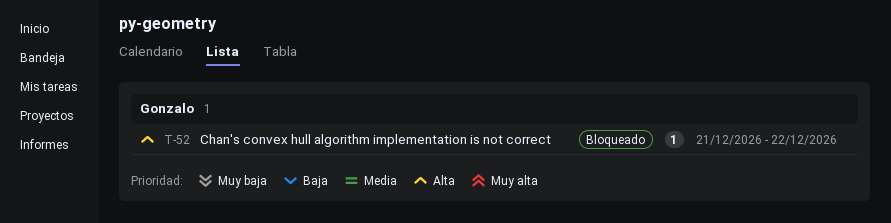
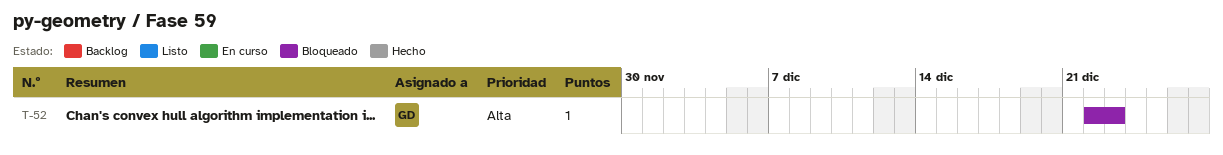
T-52, start: Dec 21 -> Dec 22
T-52, due: Dec 22 -> Dec 23

